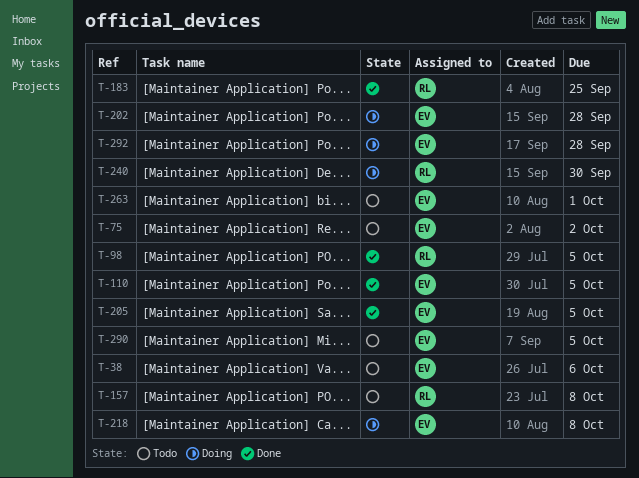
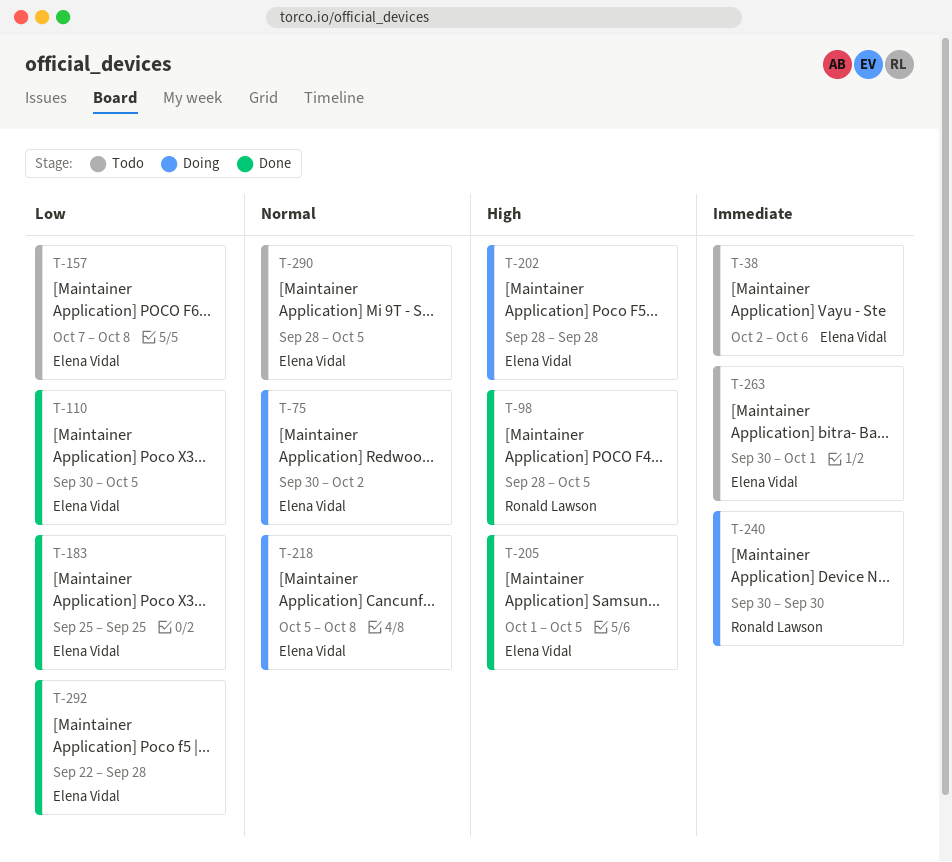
T-75, status: Todo -> Doing
T-157, owner: Ronald Lawson -> Elena Vidal
T-183, owner: Ronald Lawson -> Elena Vidal
T-292, status: Doing -> Done

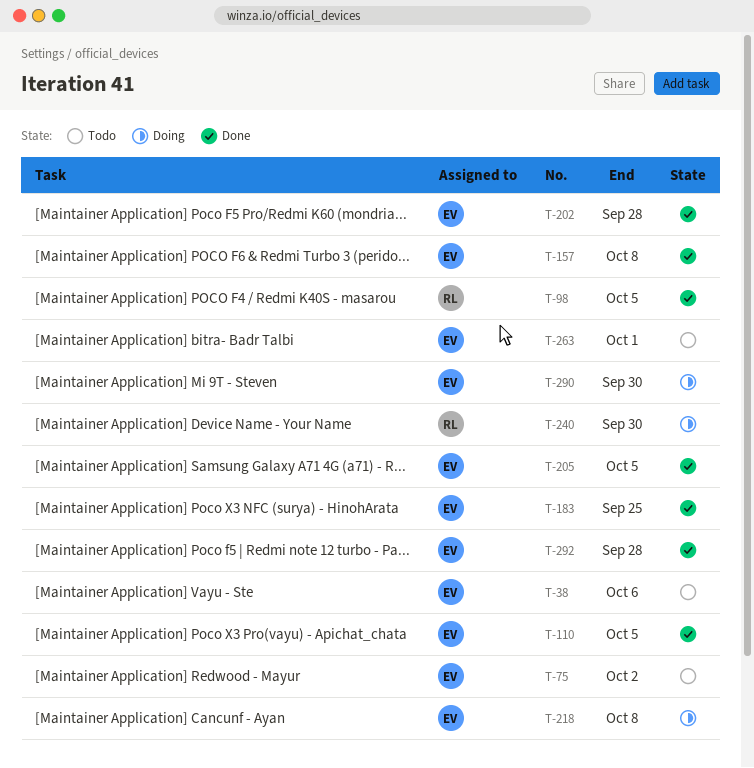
T-75, status: Doing -> Todo
T-157, status: Todo -> Done
T-202, status: Doing -> Done
T-290, status: Todo -> Doing
T-290, due: Oct 5 -> Sep 30

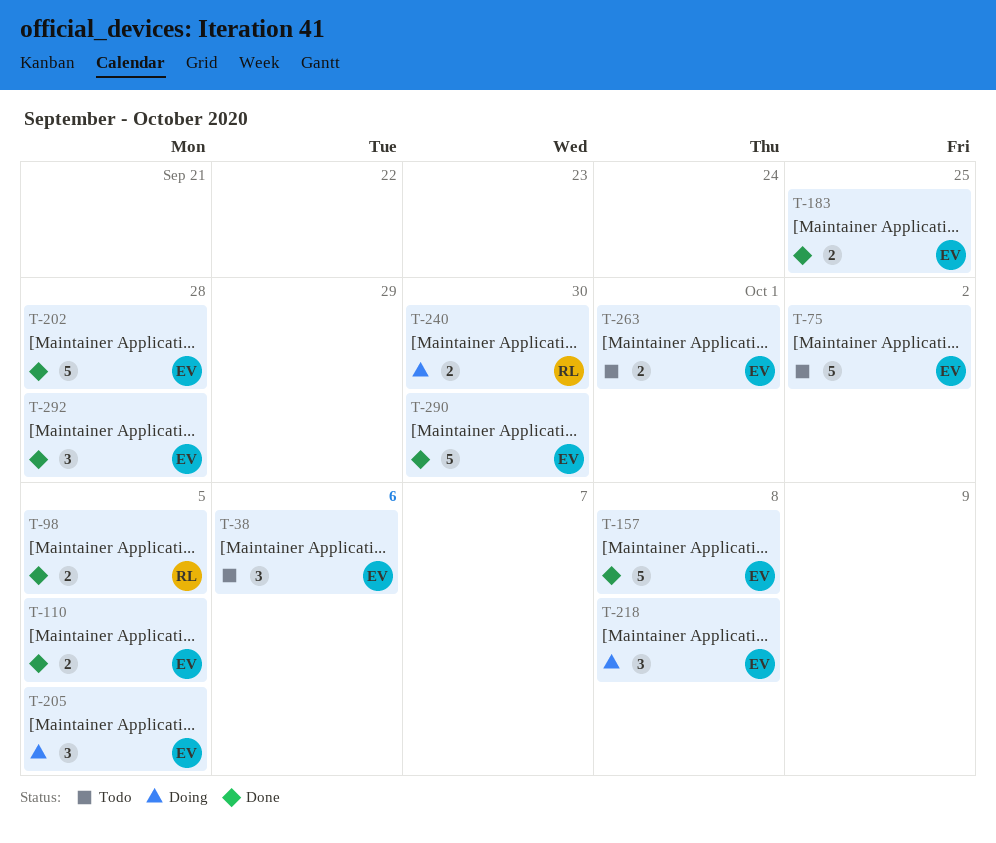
T-205, status: Done -> Doing
T-290, status: Doing -> Done

